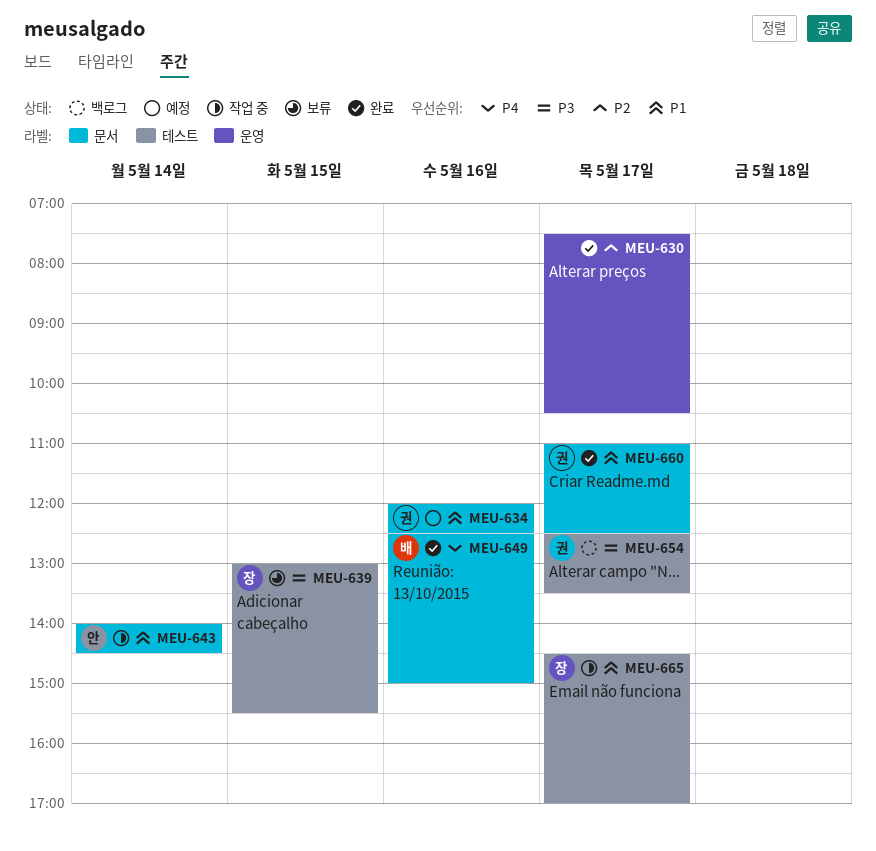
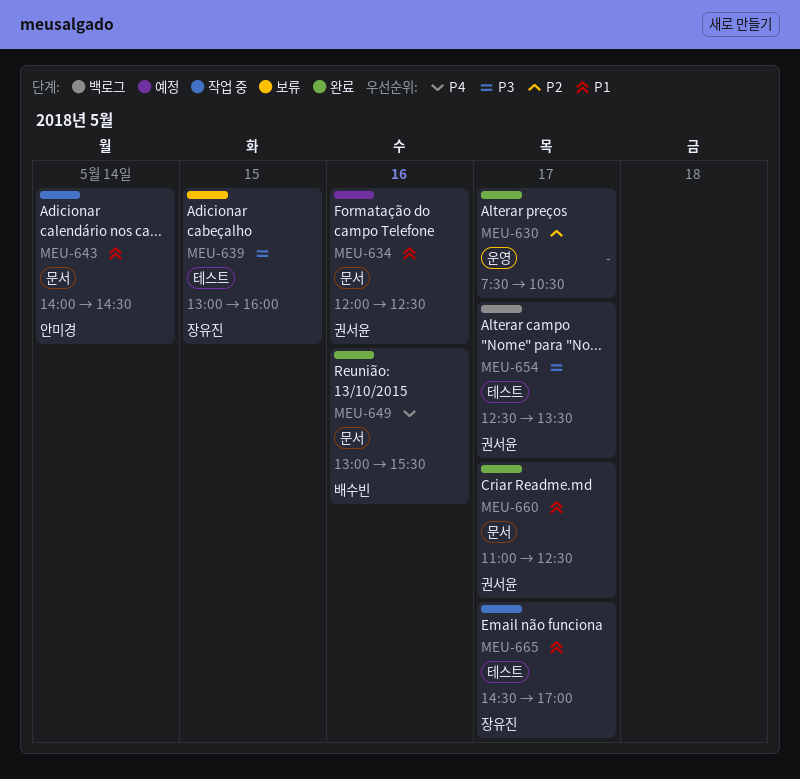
MEU-639, ends: 15:30 -> 16:00
MEU-649, begins: 12:30 -> 13:00
MEU-649, ends: 15:00 -> 15:30

